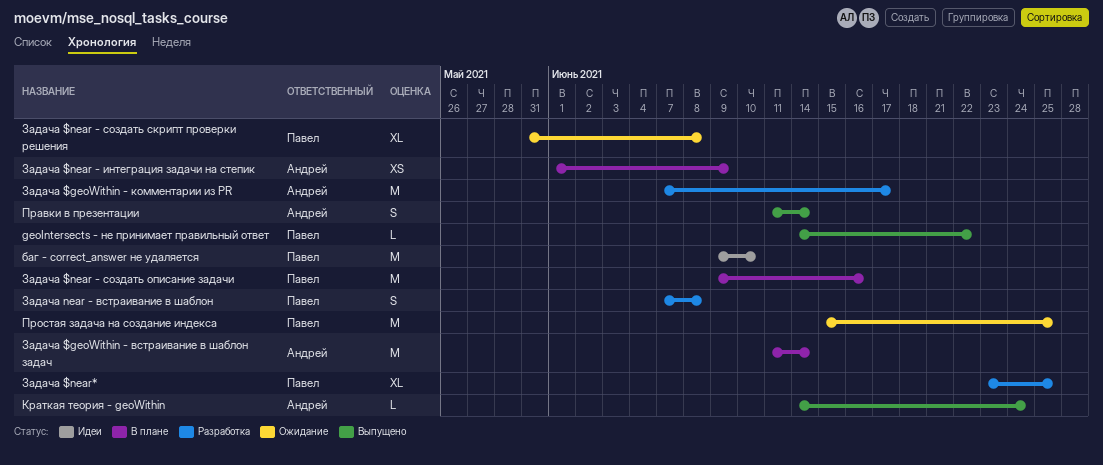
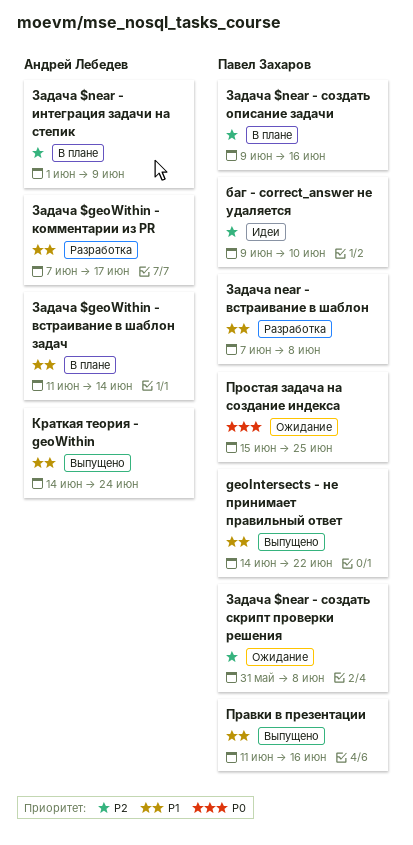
Задача $near*: present -> none
Правки в презентации, owner: Андрей Лебедев -> Павел Захаров
Правки в презентации, due: Jun 14 -> Jun 16

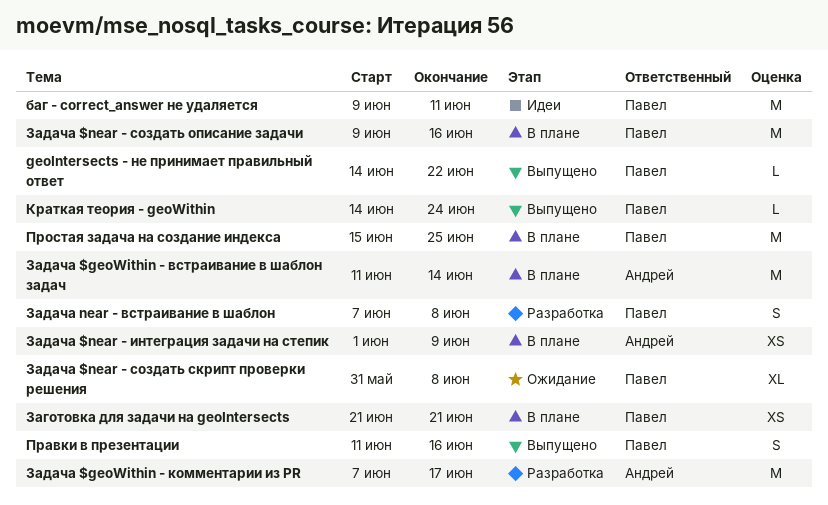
баг - correct_answer не удаляется, due: Jun 10 -> Jun 11
Заготовка для задачи на geoIntersects: none -> present
Краткая теория - geoWithin, owner: Андрей Лебедев -> Павел Захаров
Простая задача на создание индекса, status: Ожидание -> В плане

